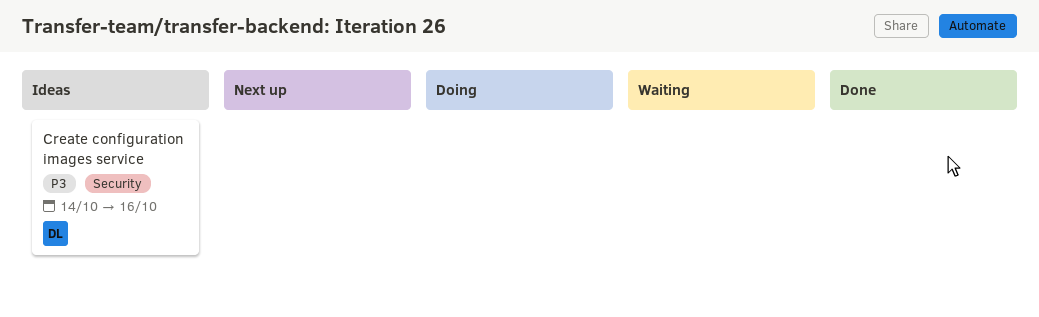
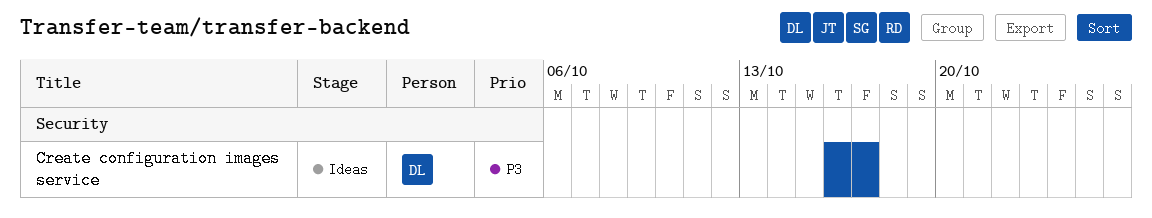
Create configuration images service, start: Oct 14 -> Oct 16
Create configuration images service, due: Oct 16 -> Oct 17

